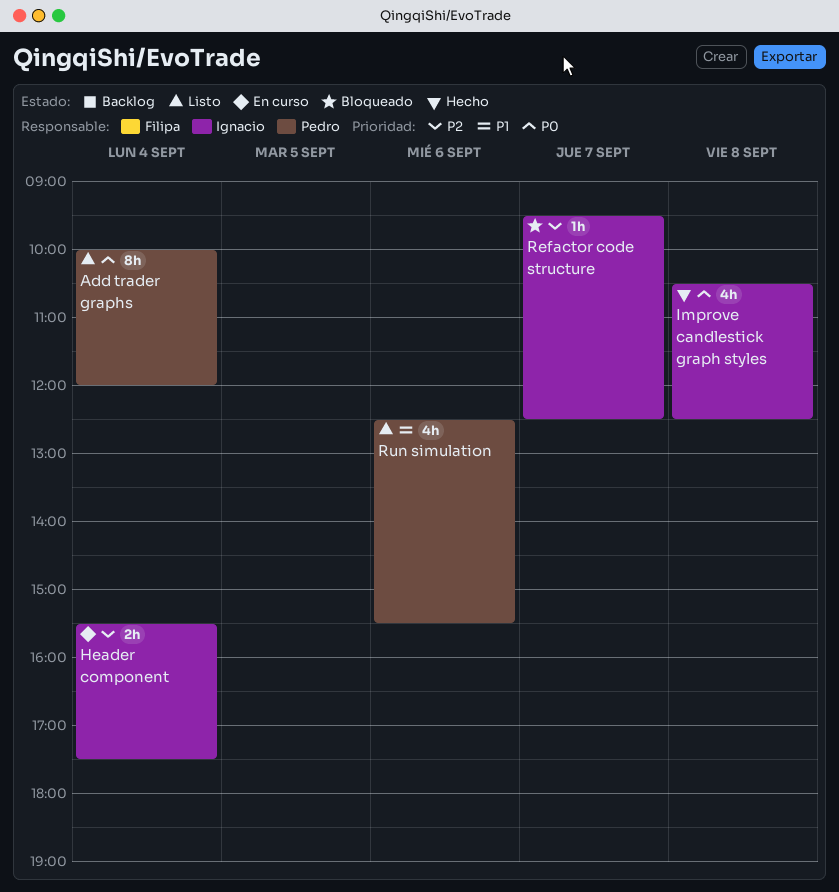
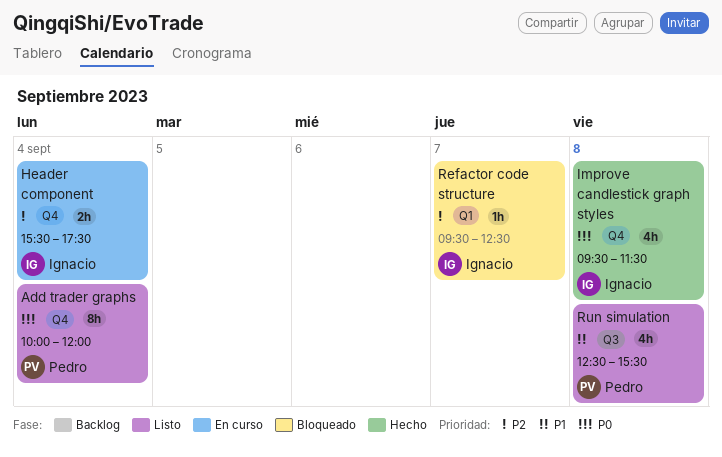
Improve candlestick graph styles, begins: 10:30 -> 09:30
Improve candlestick graph styles, ends: 12:30 -> 11:30
Run simulation, day: Sep 6 -> Sep 8

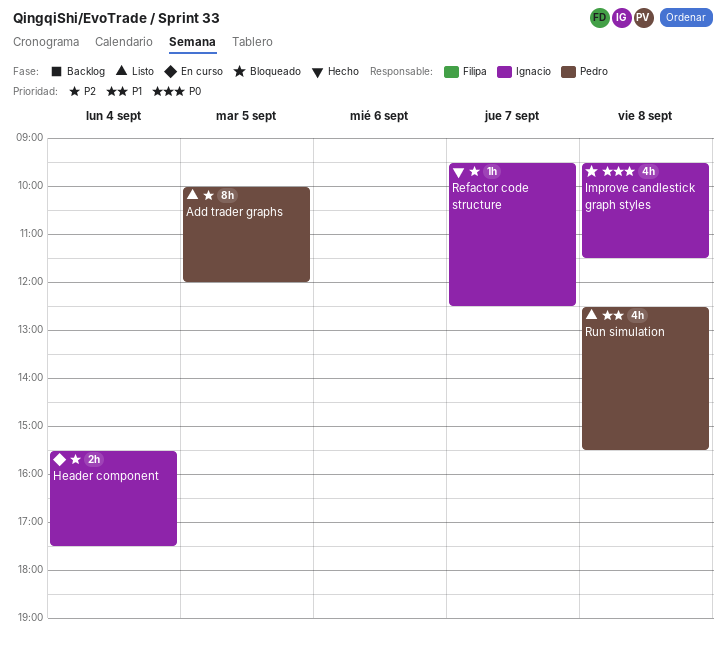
Add trader graphs, priority: P0 -> P2
Add trader graphs, day: Sep 4 -> Sep 5
Improve candlestick graph styles, status: Hecho -> Bloqueado
Refactor code structure, status: Bloqueado -> Hecho

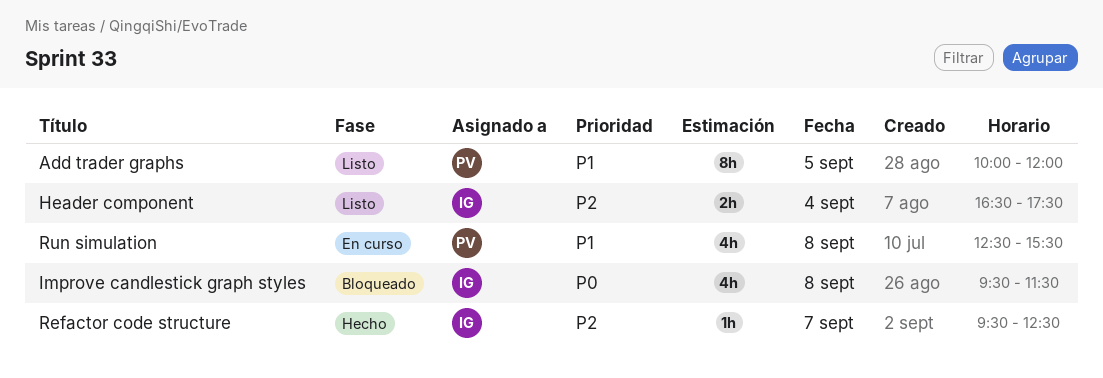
Add trader graphs, priority: P2 -> P1
Header component, status: En curso -> Listo
Header component, begins: 15:30 -> 16:30
Run simulation, status: Listo -> En curso

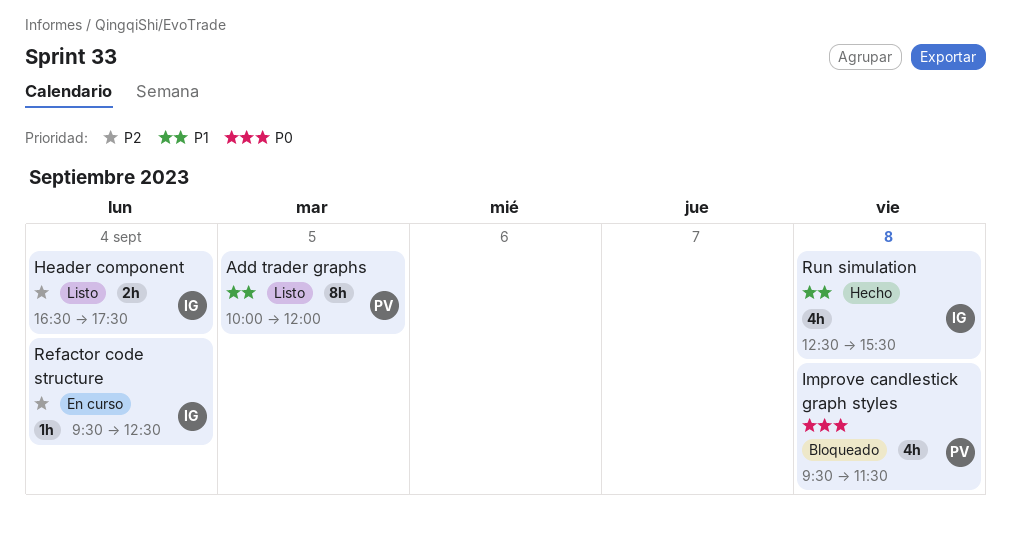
Improve candlestick graph styles, owner: IG -> PV
Refactor code structure, status: Hecho -> En curso
Refactor code structure, day: Sep 7 -> Sep 4
Run simulation, status: En curso -> Hecho
Run simulation, owner: PV -> IG

